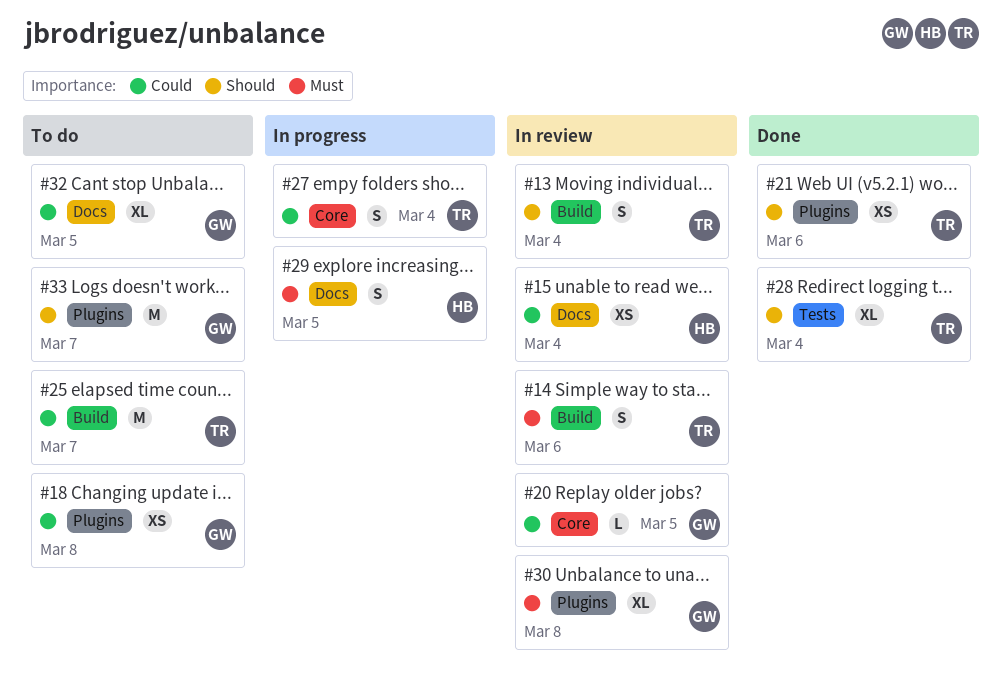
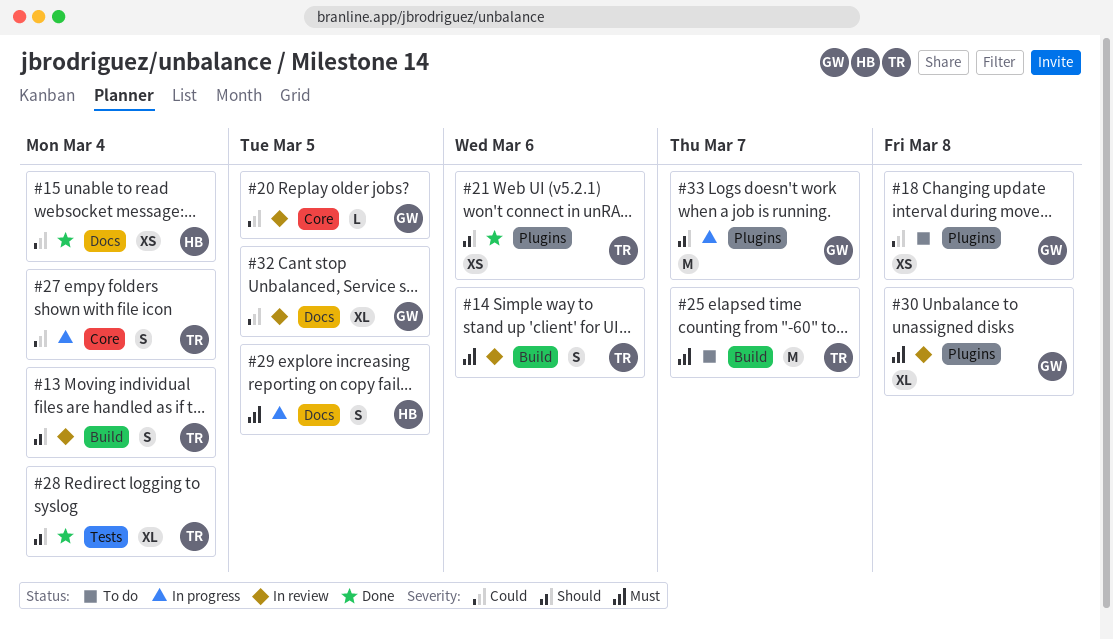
#15, status: In review -> Done
#25, priority: Could -> Must
#32, status: To do -> In review
#33, status: To do -> In progress

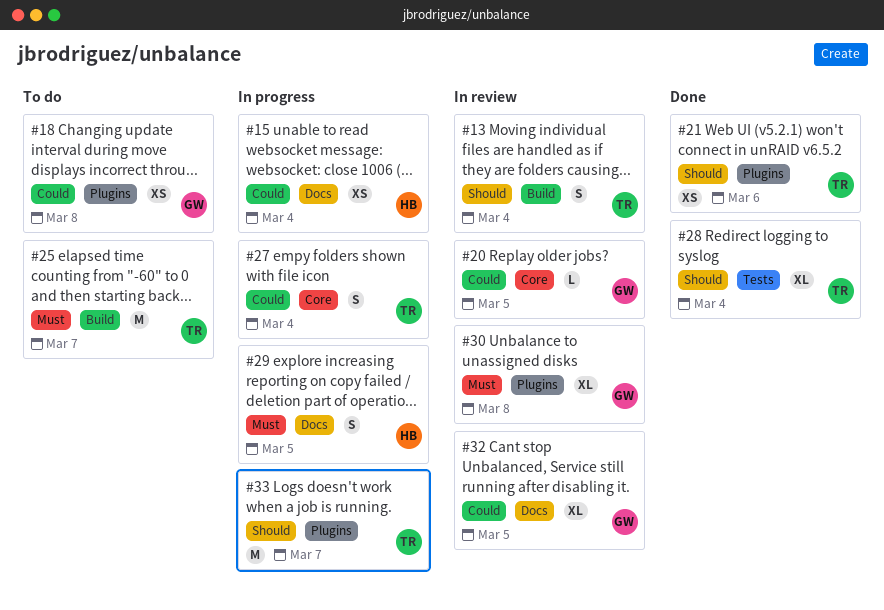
#14: present -> none
#15, status: Done -> In progress
#33, owner: GW -> TR

